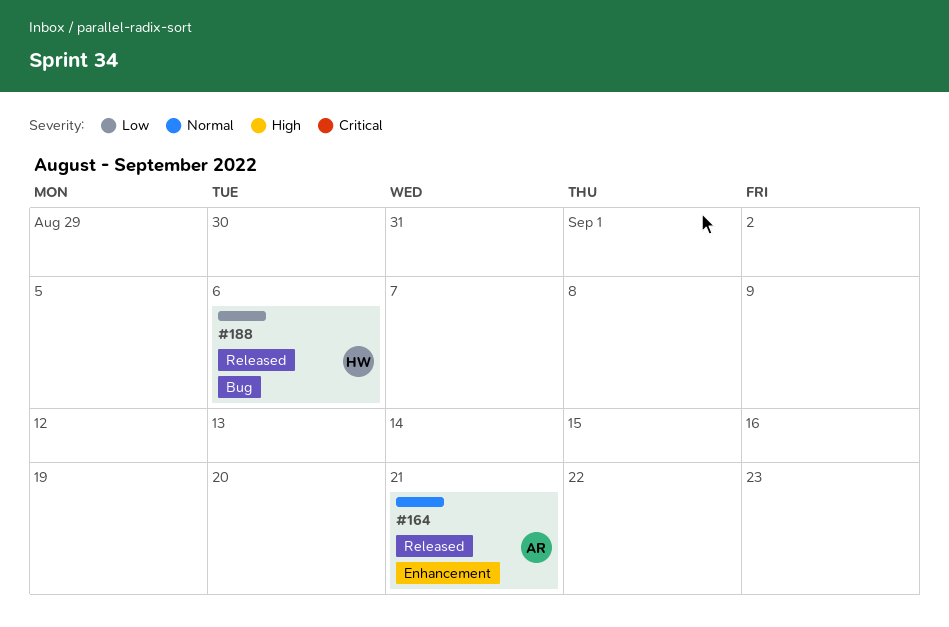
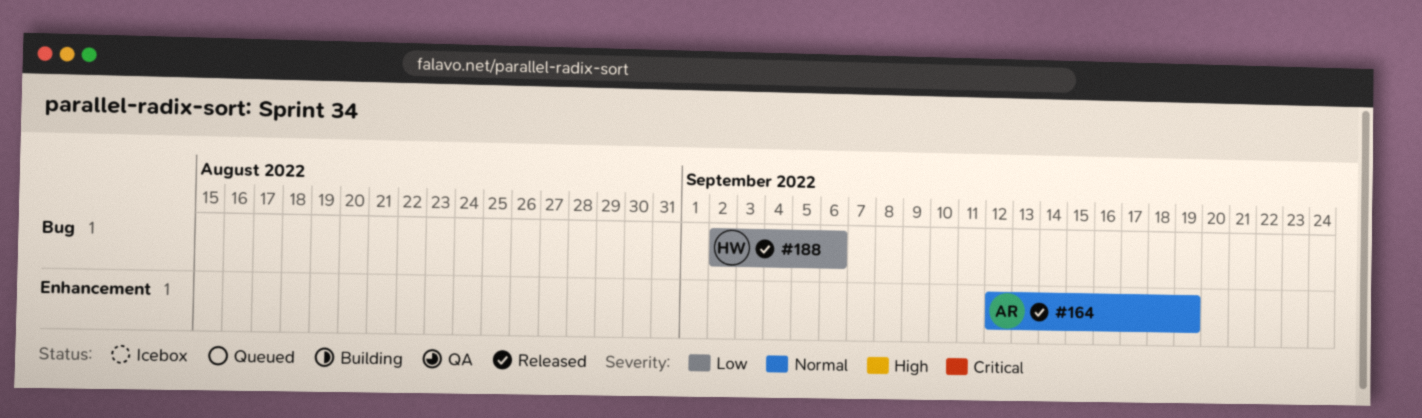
#164, due: Sep 21 -> Sep 19

